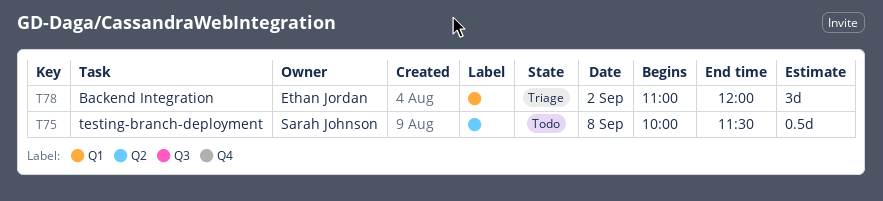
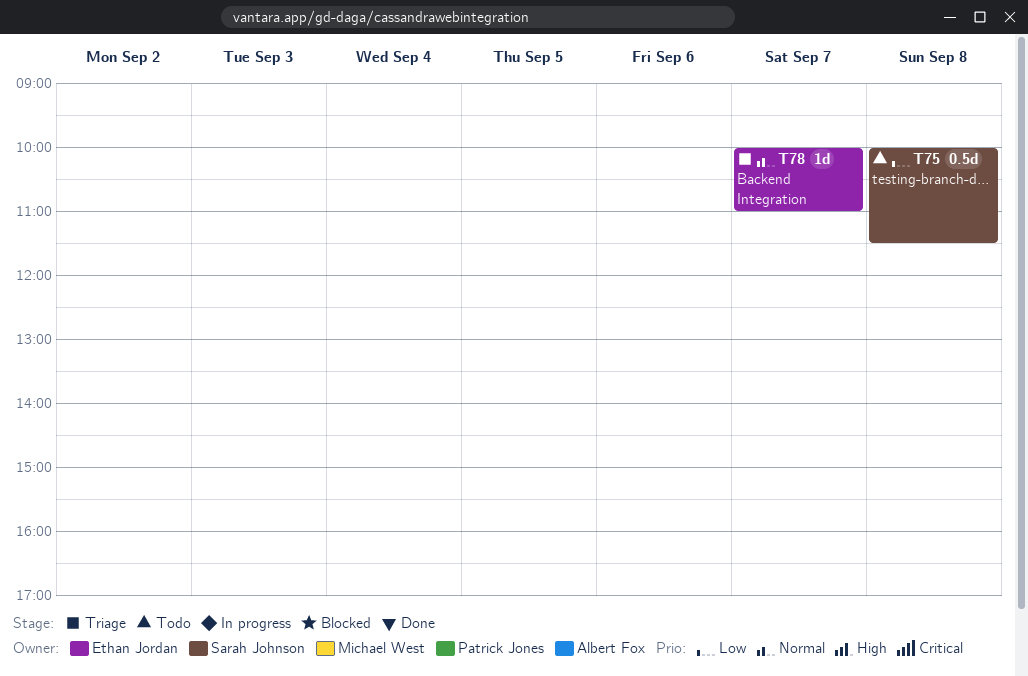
T78, estimate: 3d -> 1d
T78, day: Sep 2 -> Sep 7
T78, begins: 11:00 -> 10:00
T78, ends: 12:00 -> 11:00

